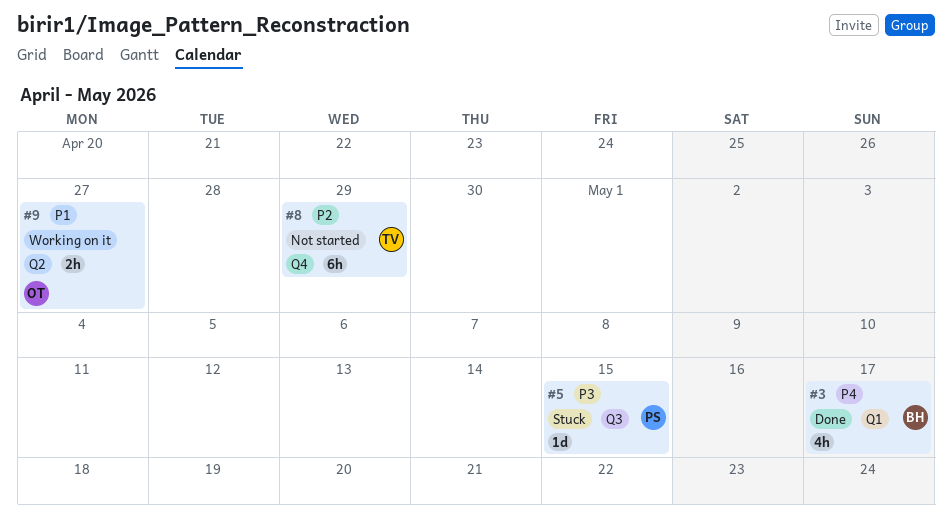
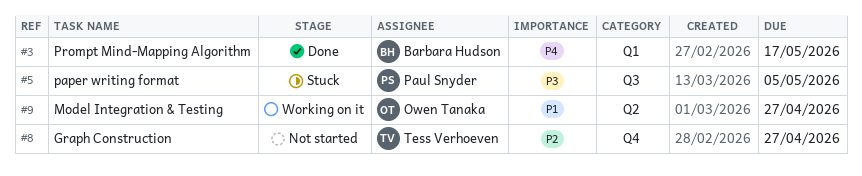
#5, due: May 15 -> May 5
#8, due: Apr 29 -> Apr 27

